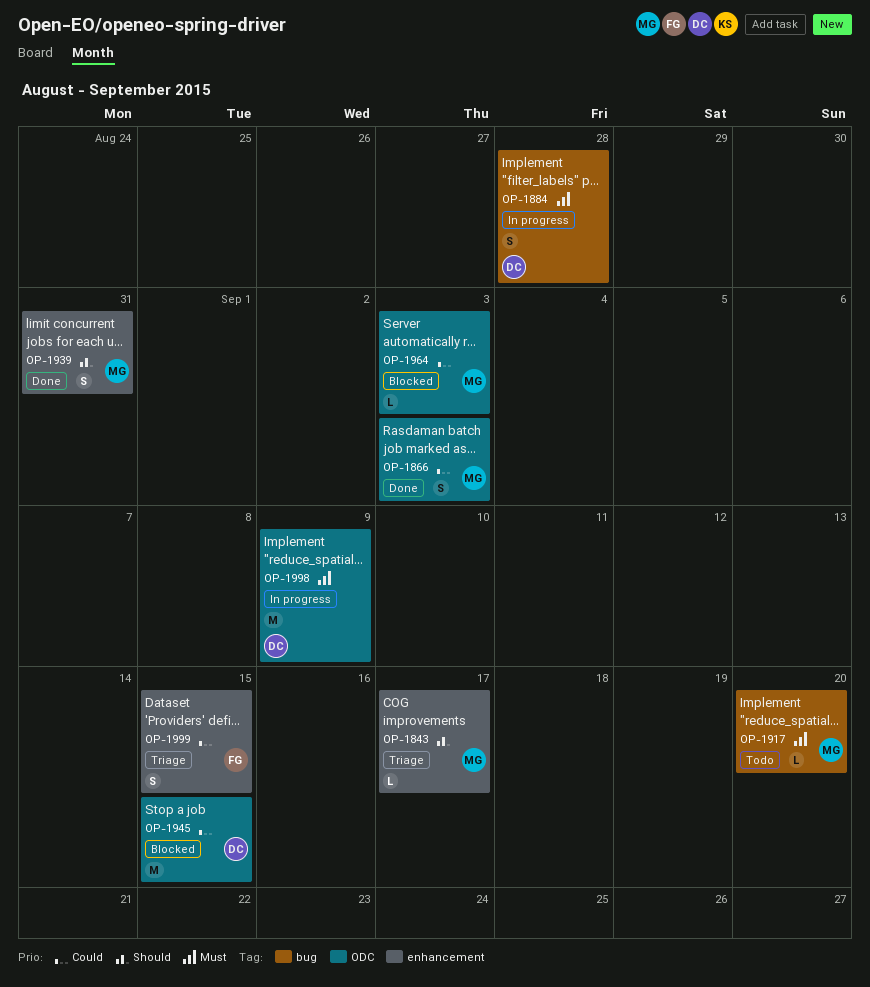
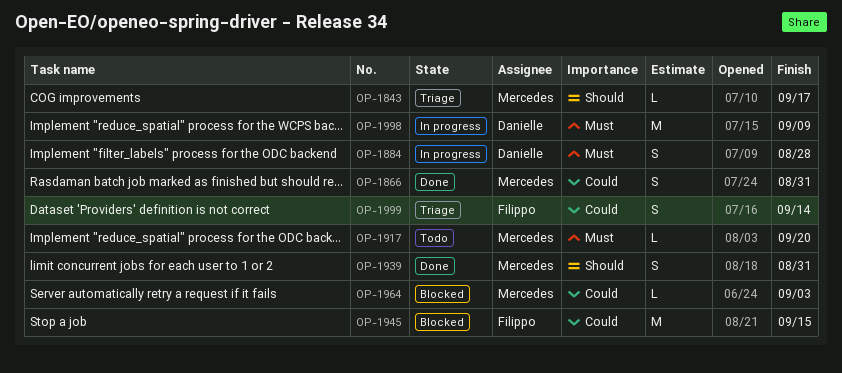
OP-1866, due: Sep 3 -> Aug 31
OP-1945, owner: Danielle -> Filippo
OP-1999, due: Sep 15 -> Sep 14

